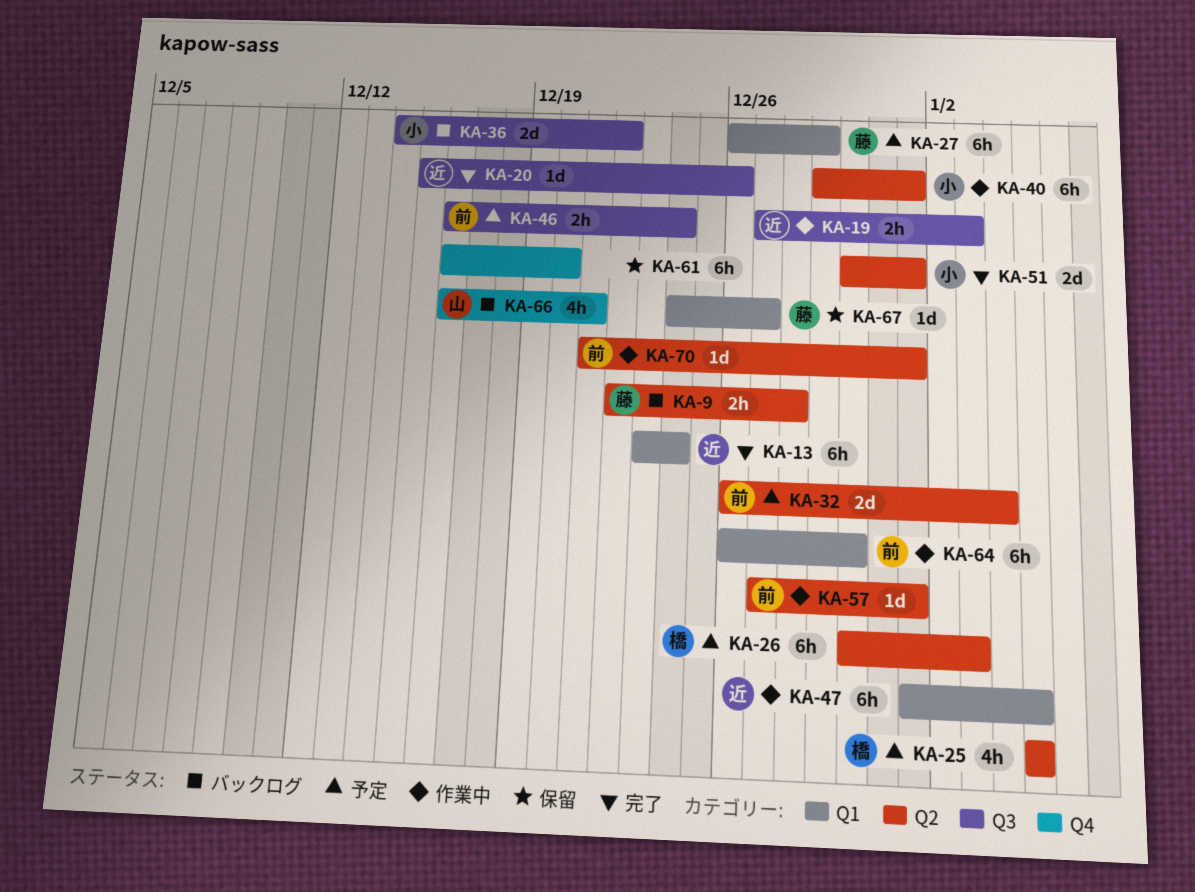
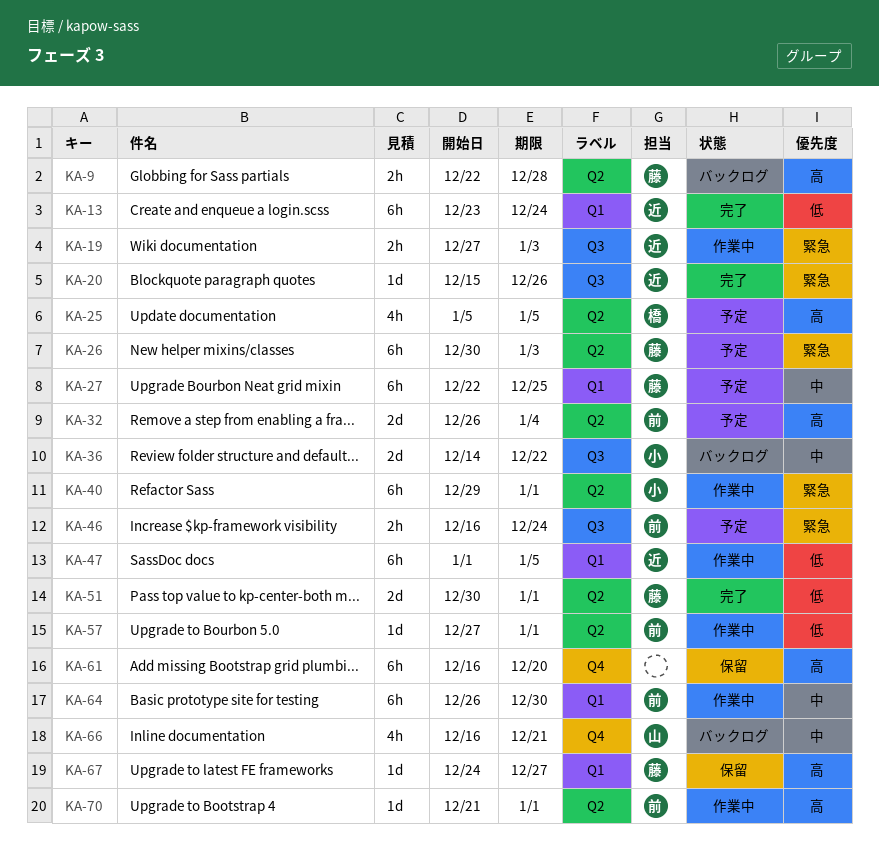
KA-26, owner: 橋 -> 藤
KA-27, start: Dec 26 -> Dec 22
KA-27, due: Dec 29 -> Dec 25
KA-51, owner: 小 -> 藤

